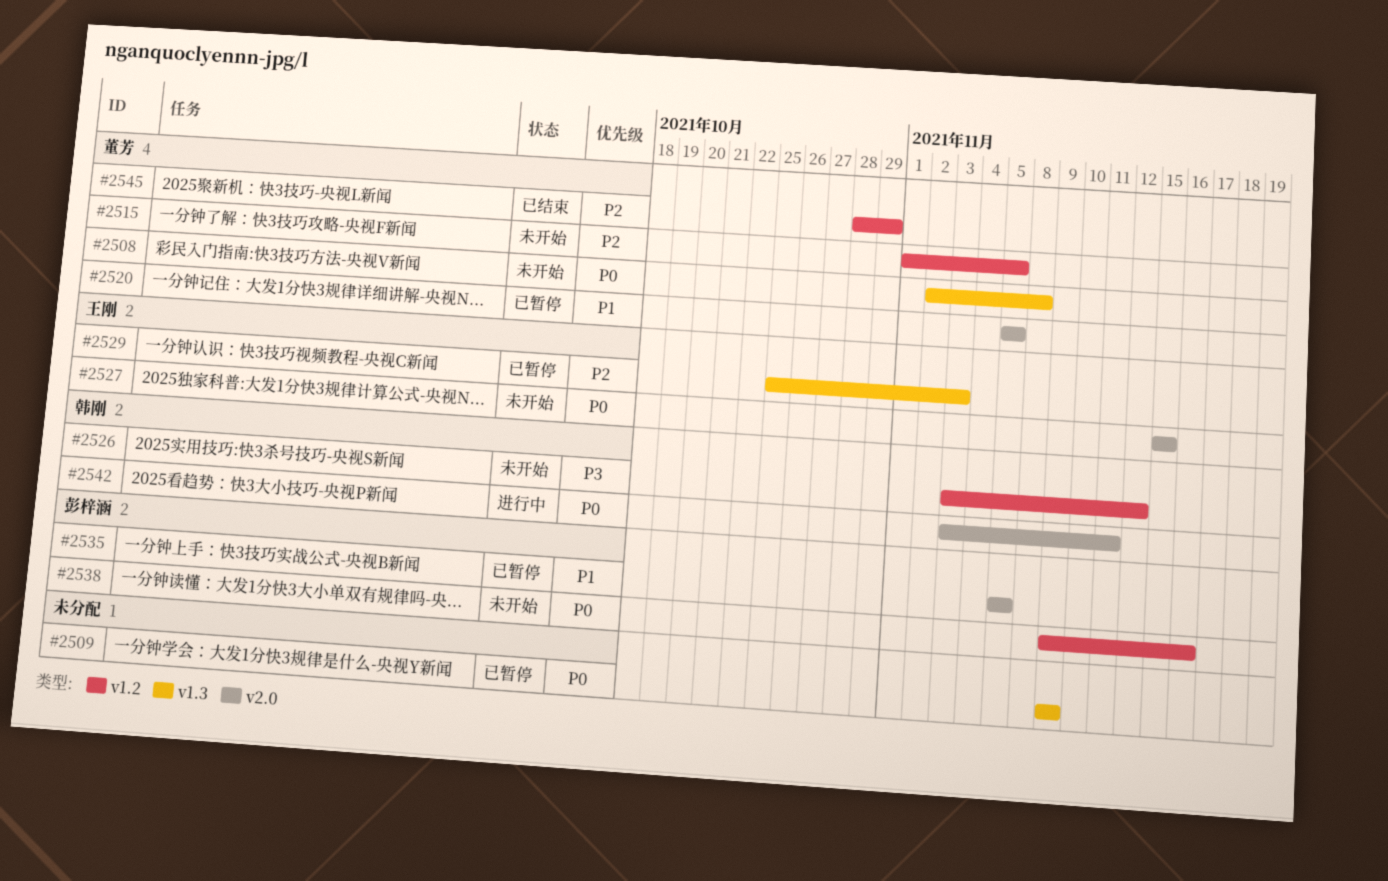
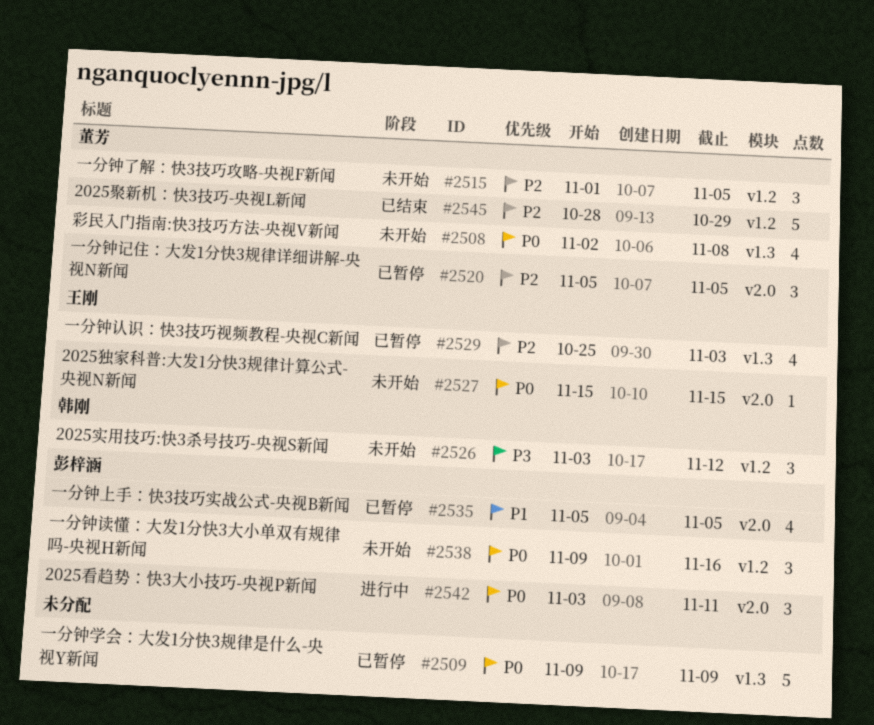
#2520, priority: P1 -> P2
#2542, owner: 韩刚 -> 彭梓涵

